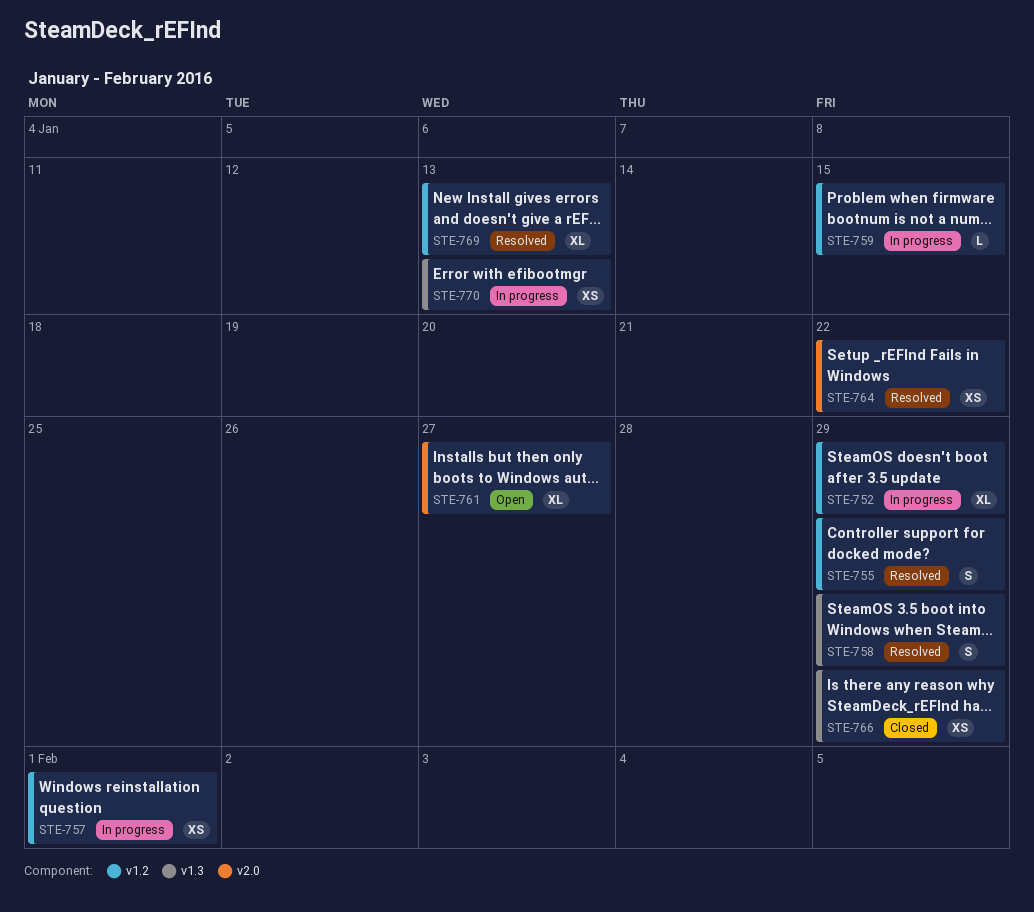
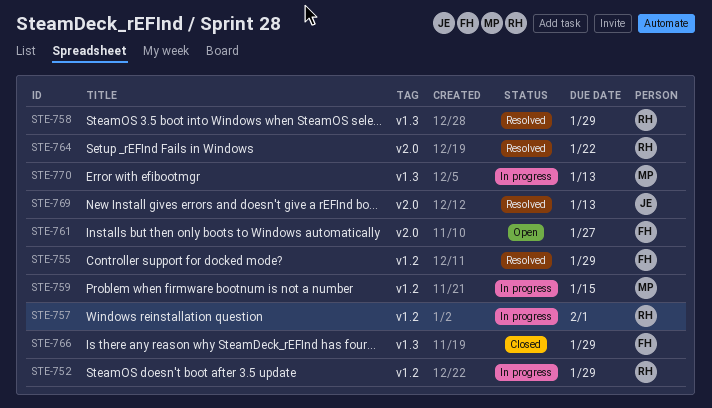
STE-769, label: v1.2 -> v2.0

